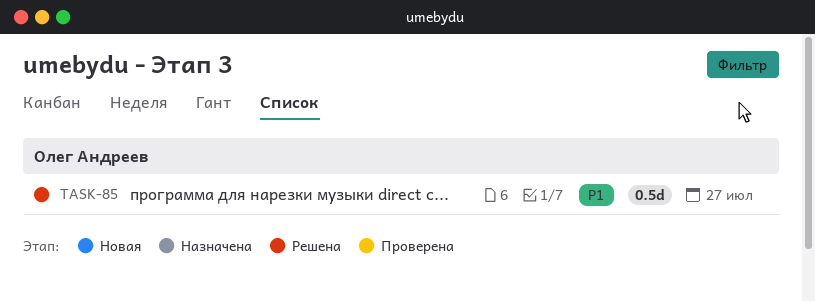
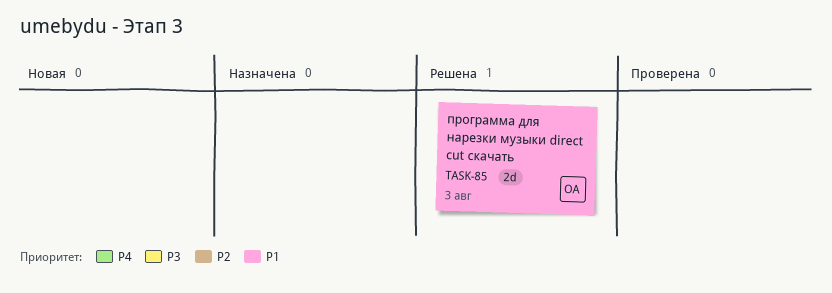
TASK-85, estimate: 0.5d -> 2d
TASK-85, due: Jul 27 -> Aug 3

